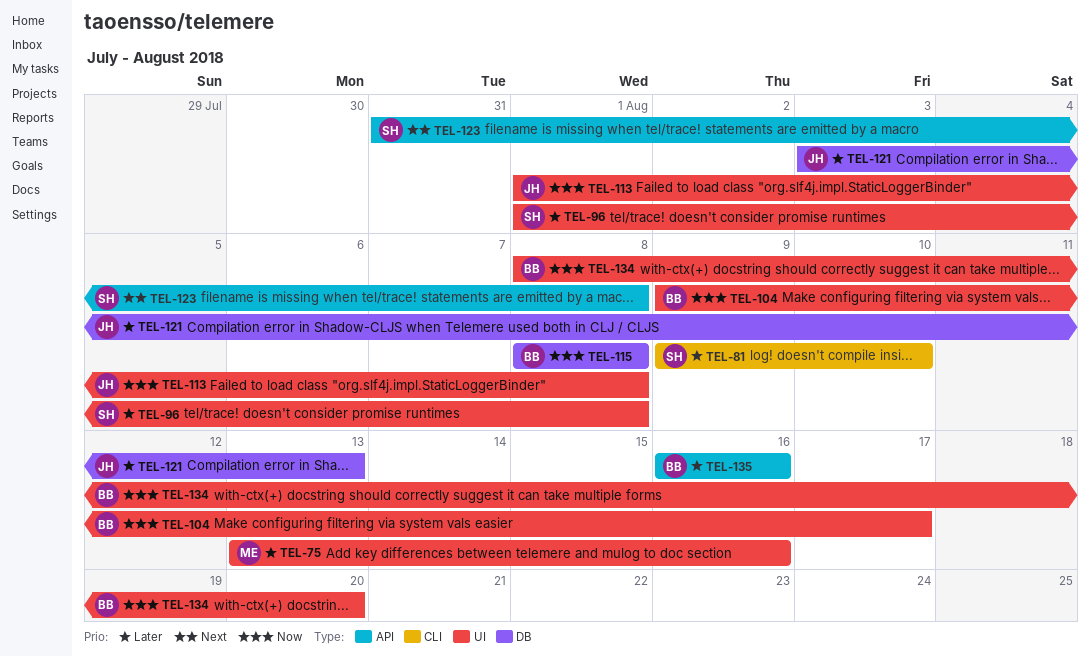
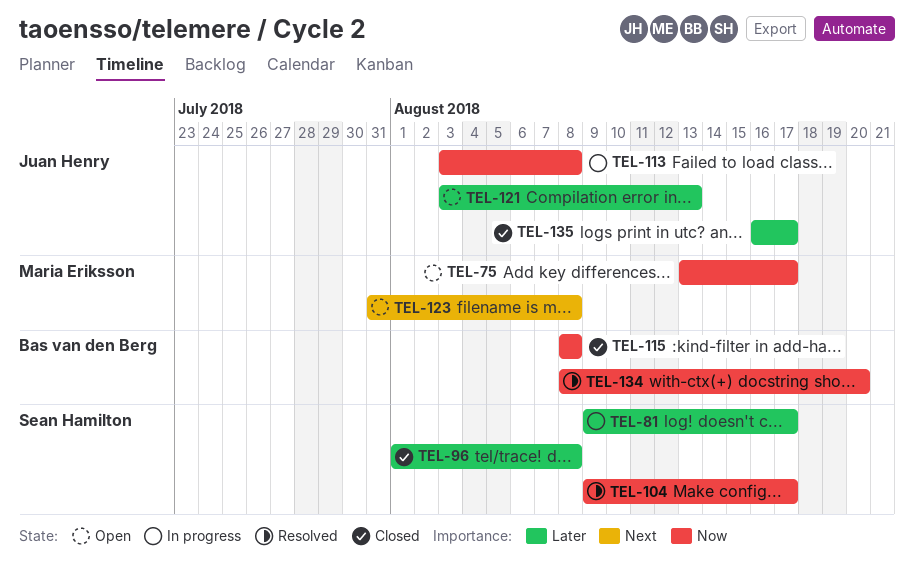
TEL-75, priority: Later -> Now
TEL-75, due: Aug 16 -> Aug 17
TEL-81, due: Aug 10 -> Aug 17
TEL-104, owner: Bas van den Berg -> Sean Hamilton
TEL-113, start: Aug 1 -> Aug 3
TEL-123, owner: Sean Hamilton -> Maria Eriksson
TEL-135, owner: Bas van den Berg -> Juan Henry
TEL-135, due: Aug 16 -> Aug 17

